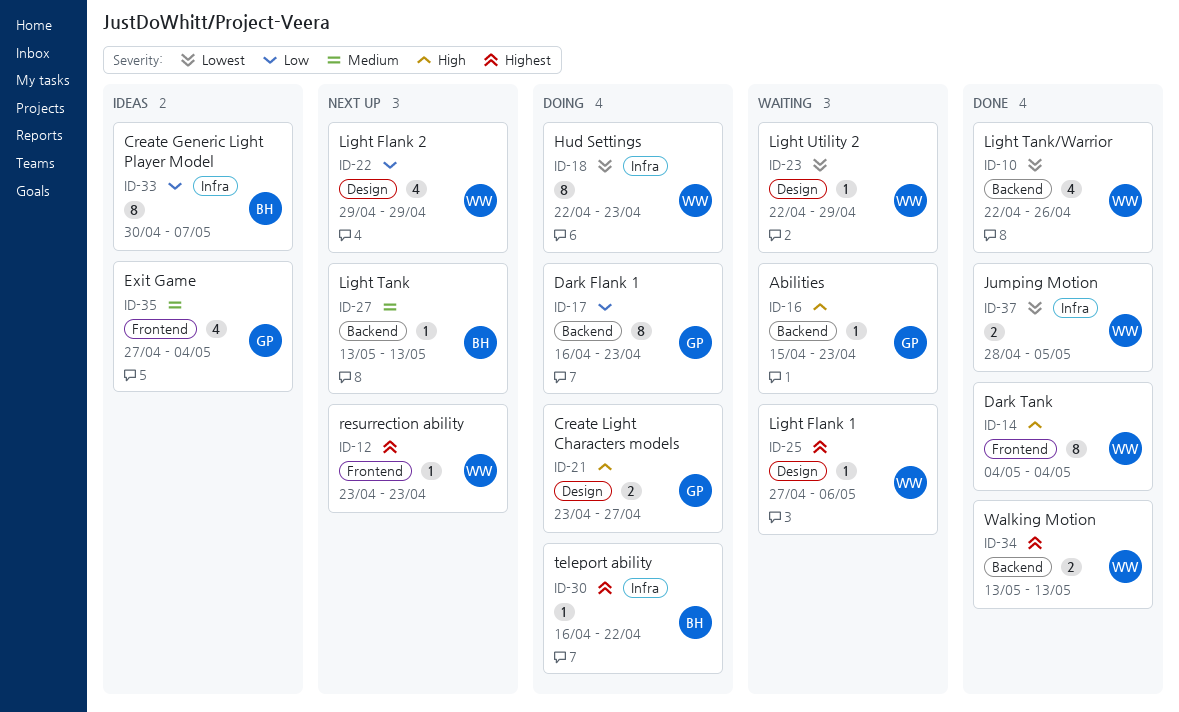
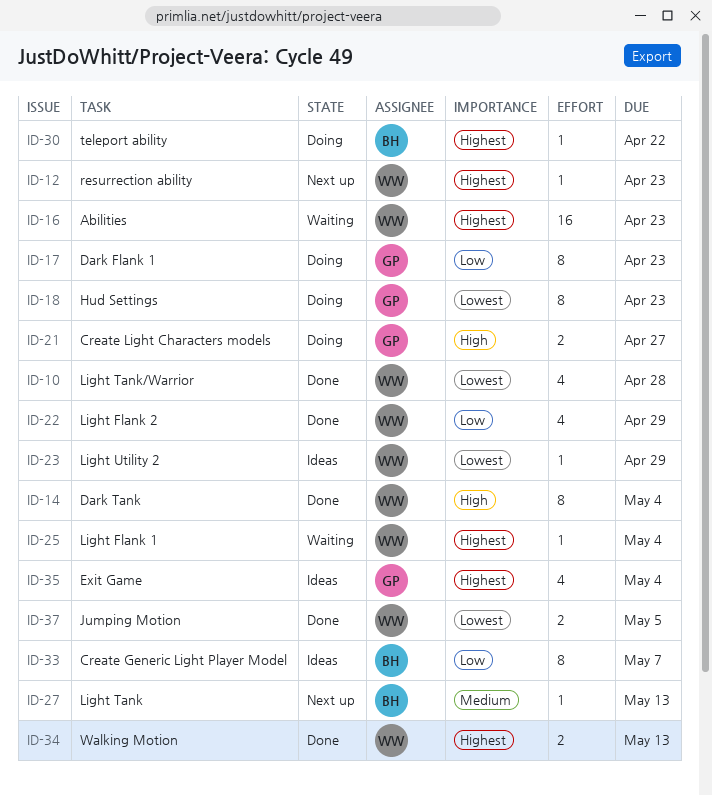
ID-10, due: Apr 26 -> Apr 28
ID-16, owner: GP -> WW
ID-16, priority: High -> Highest
ID-16, estimate: 1 -> 16
ID-18, owner: WW -> GP
ID-22, status: Next up -> Done
ID-23, status: Waiting -> Ideas
ID-25, due: May 6 -> May 4
ID-35, priority: Medium -> Highest

